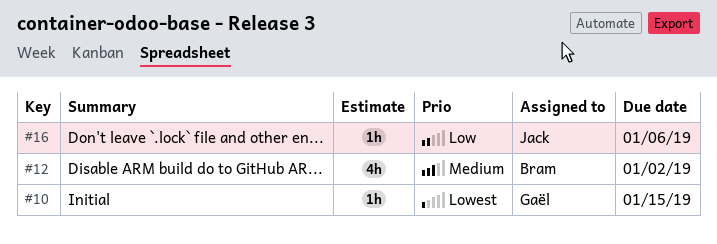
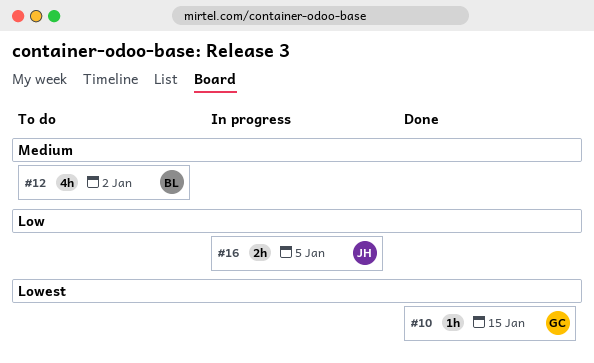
#16, estimate: 1h -> 2h
#16, due: Jan 6 -> Jan 5

